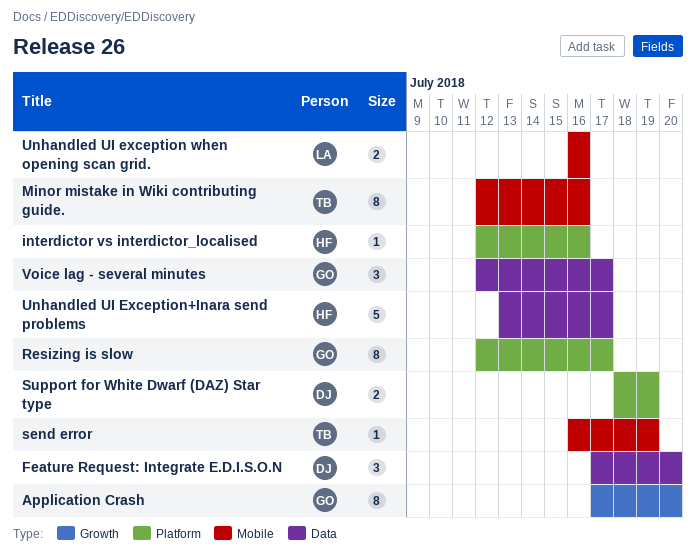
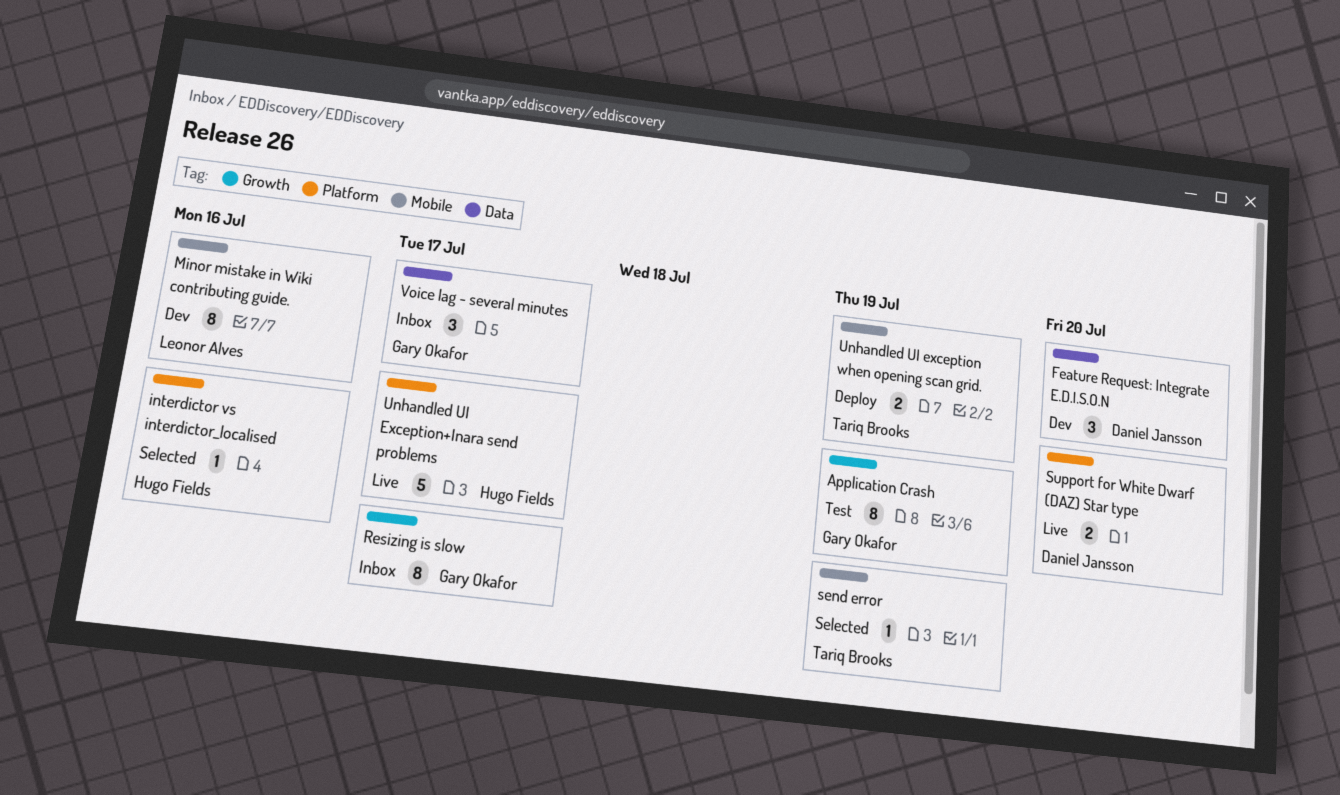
Application Crash, due: Jul 20 -> Jul 19
Minor mistake in Wiki contributing guide., owner: Tariq Brooks -> Leonor Alves
Resizing is slow, label: Platform -> Growth
Support for White Dwarf (DAZ) Star type, due: Jul 19 -> Jul 20
Unhandled UI exception when opening scan grid., owner: Leonor Alves -> Tariq Brooks
Unhandled UI exception when opening scan grid., due: Jul 16 -> Jul 19
Unhandled UI Exception+Inara send problems, label: Data -> Platform

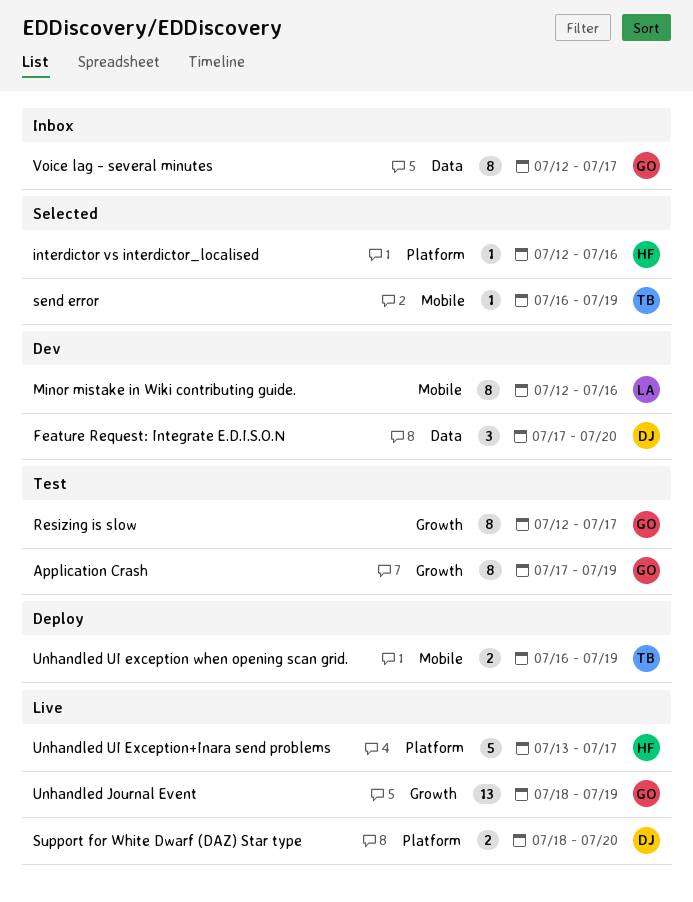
Resizing is slow, status: Inbox -> Test
Unhandled Journal Event: none -> present
Voice lag - several minutes, estimate: 3 -> 8

